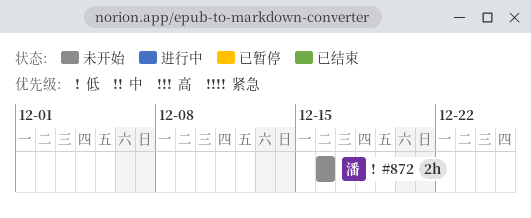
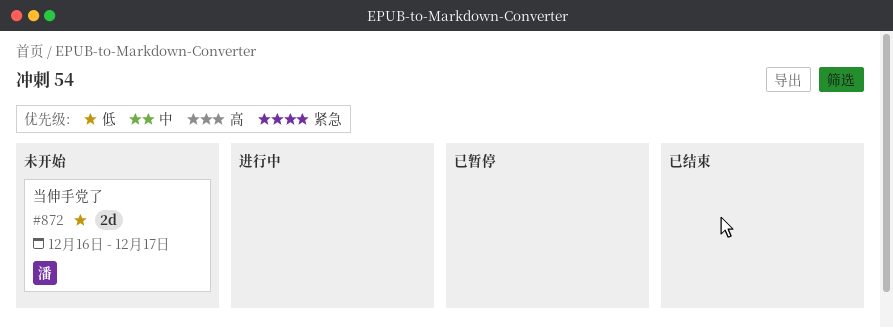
#872, estimate: 2h -> 2d
#872, due: Dec 16 -> Dec 17

